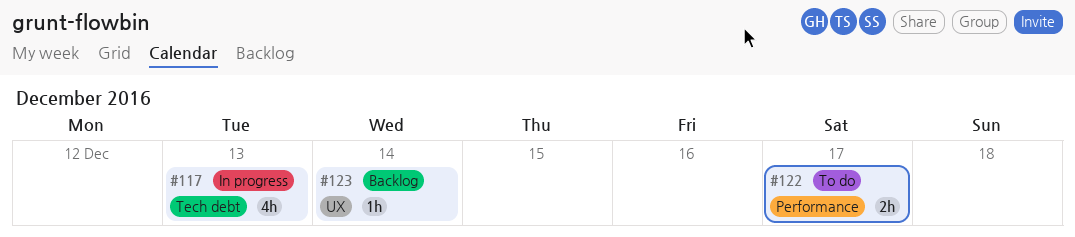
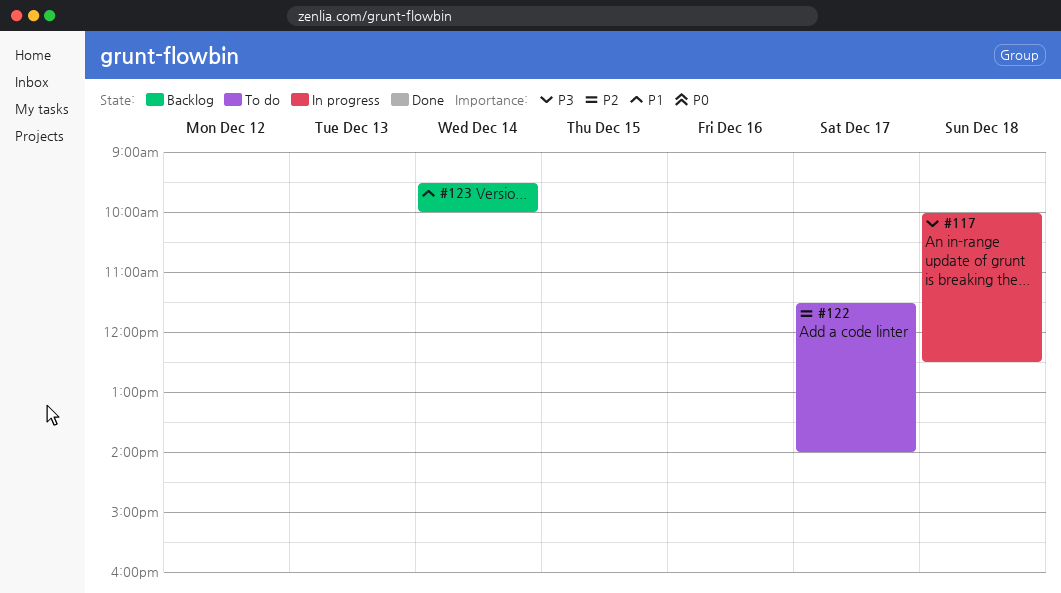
#117, day: Dec 13 -> Dec 18

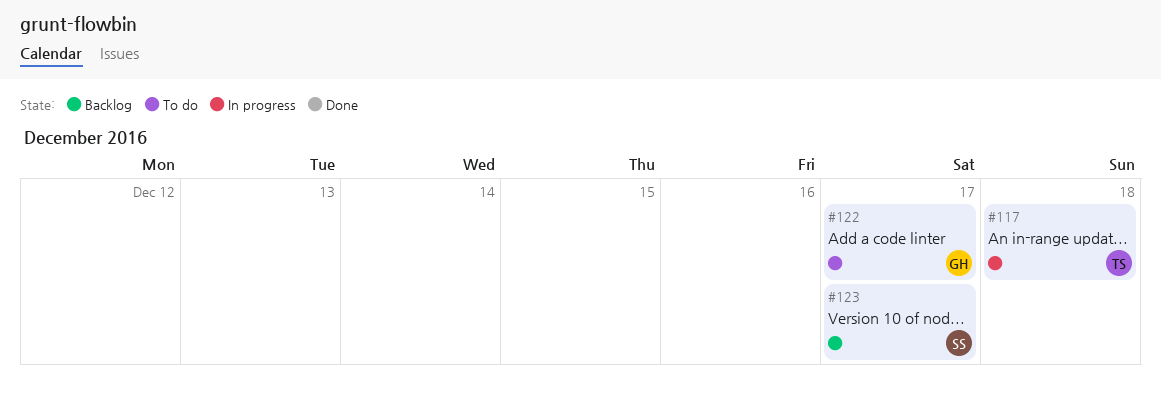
#123, day: Dec 14 -> Dec 17

